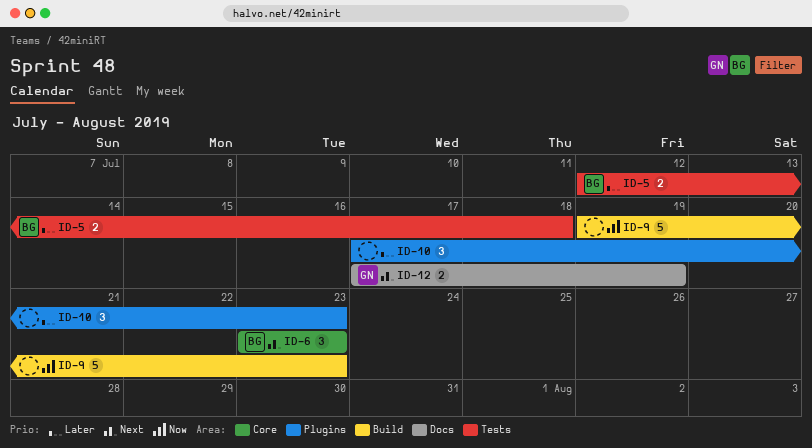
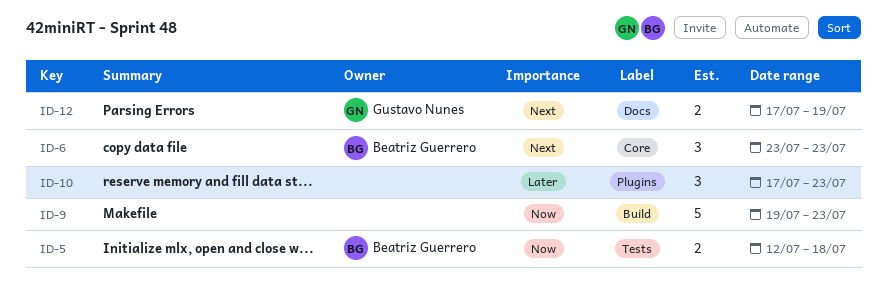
ID-5, priority: Later -> Now

